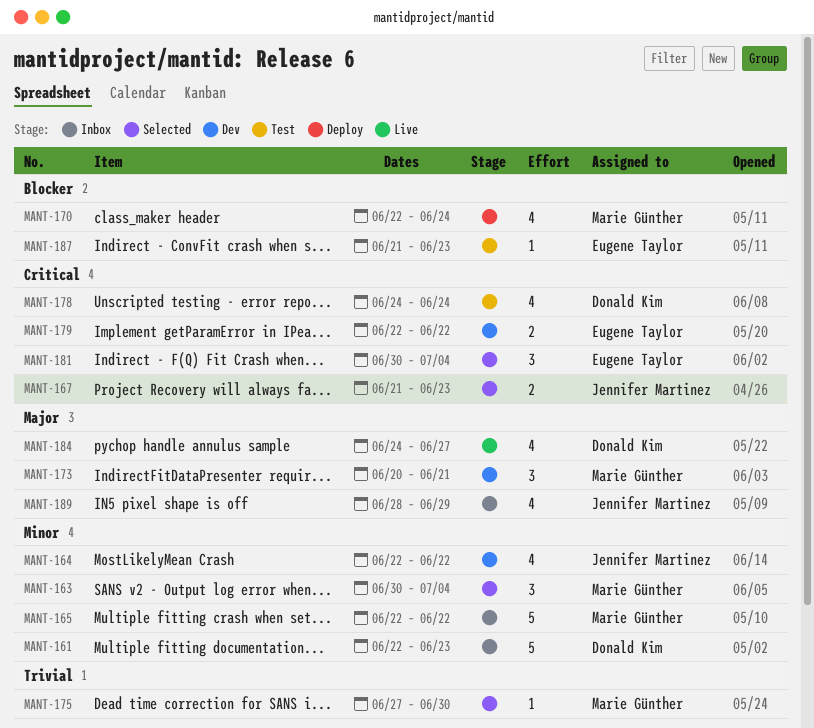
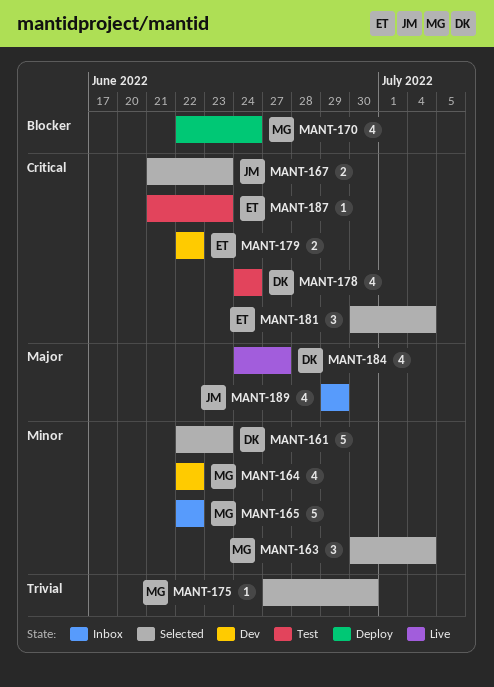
MANT-161, status: Inbox -> Selected
MANT-164, owner: Jennifer Martinez -> Marie Günther
MANT-173: present -> none
MANT-187, priority: Blocker -> Critical
MANT-189, start: Jun 28 -> Jun 29

